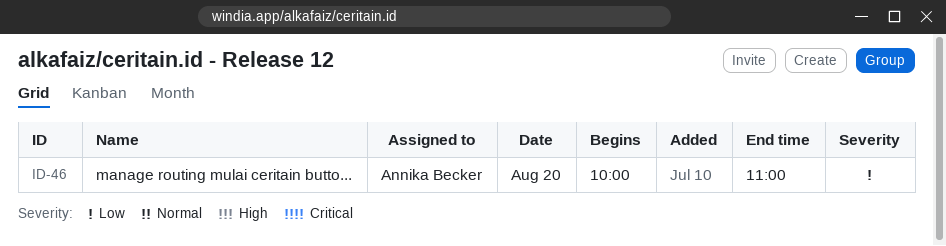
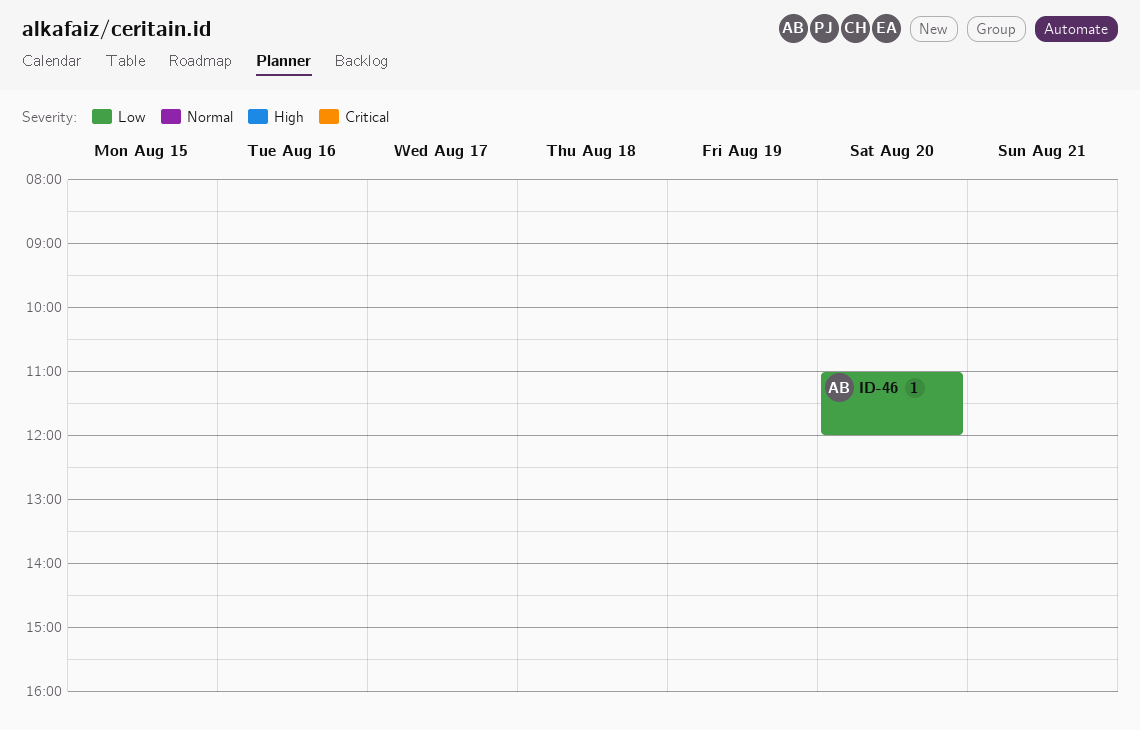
ID-46, begins: 10:00 -> 11:00
ID-46, ends: 11:00 -> 12:00

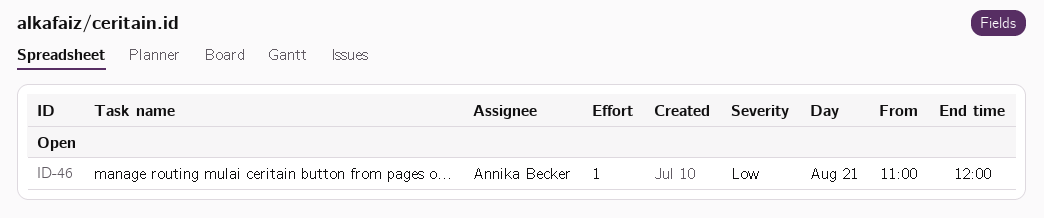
ID-46, day: Aug 20 -> Aug 21

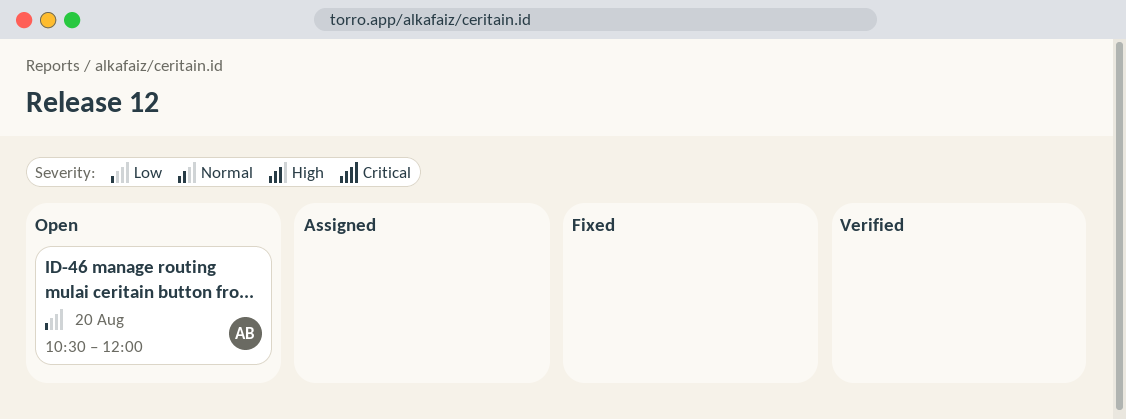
ID-46, day: Aug 21 -> Aug 20
ID-46, begins: 11:00 -> 10:30

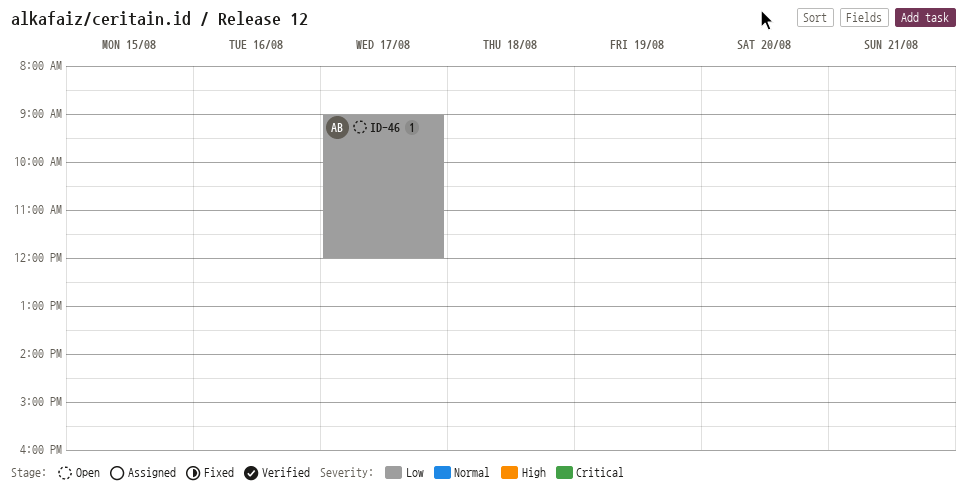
ID-46, day: Aug 20 -> Aug 17
ID-46, begins: 10:30 -> 09:00

